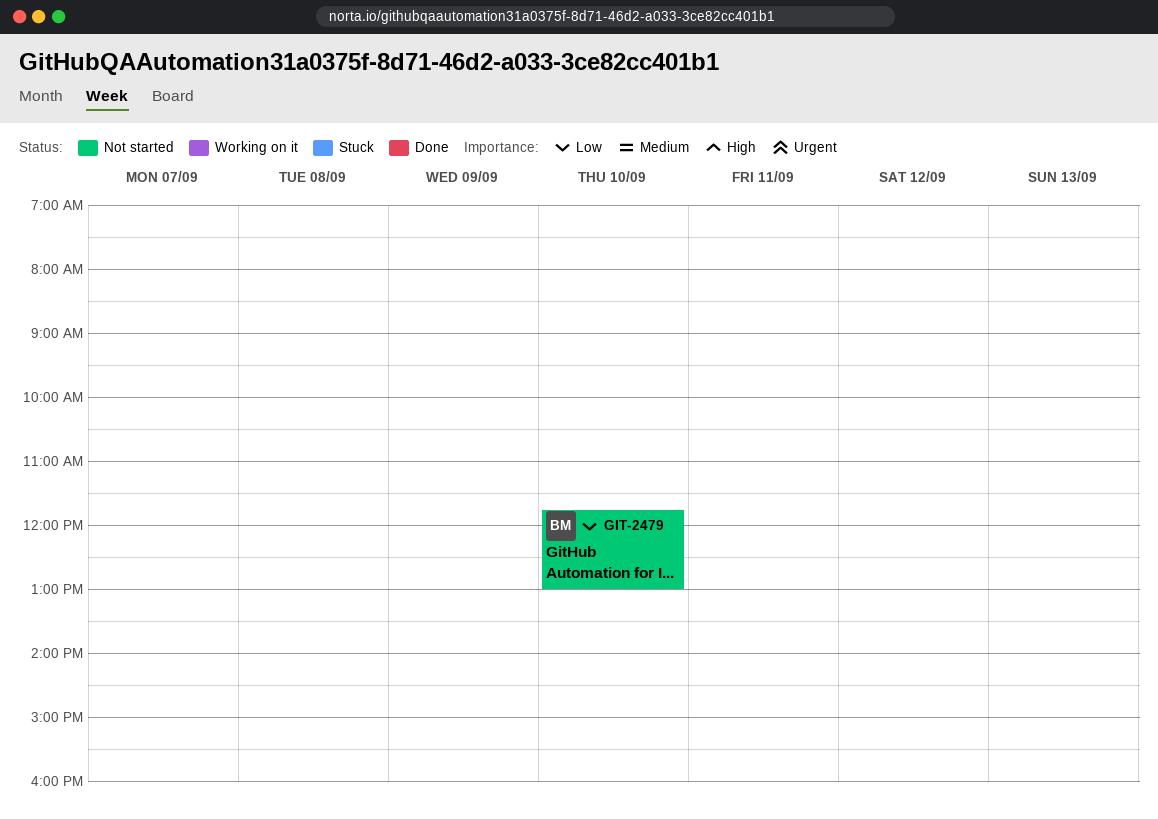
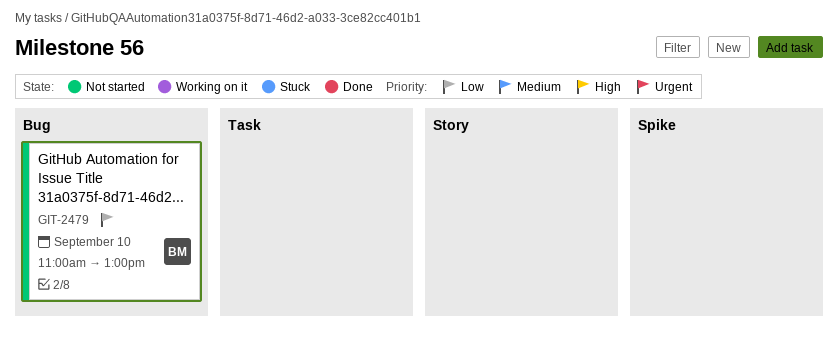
GIT-2479, begins: 11:45 -> 11:00

